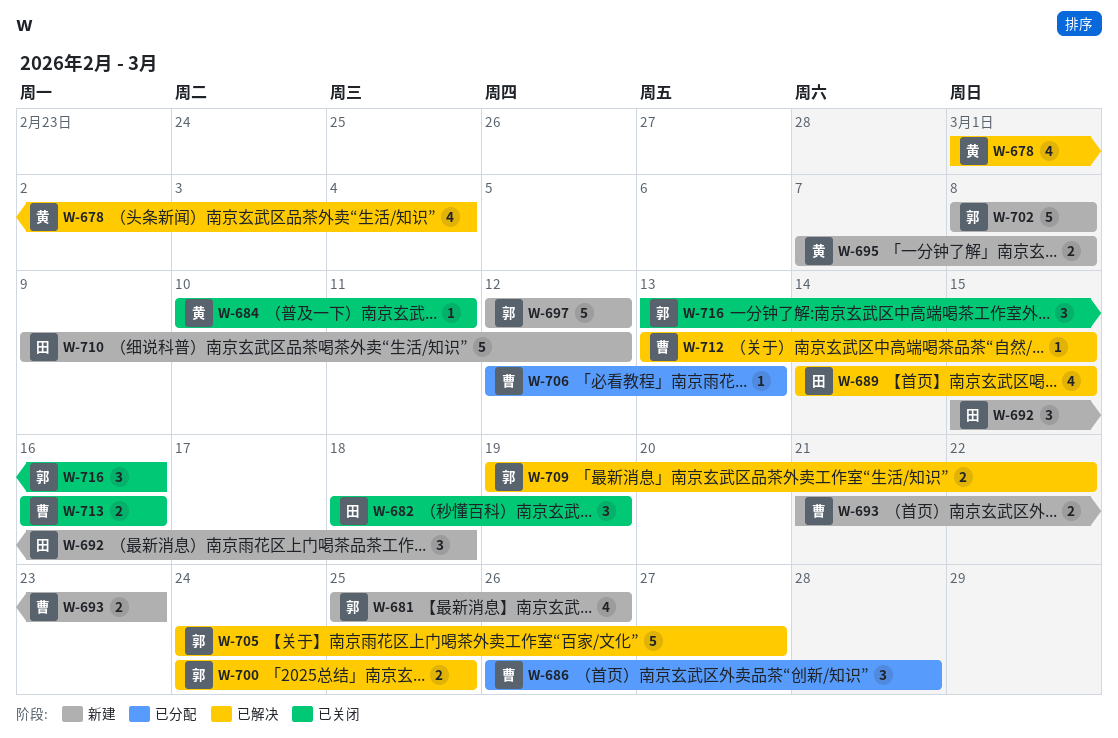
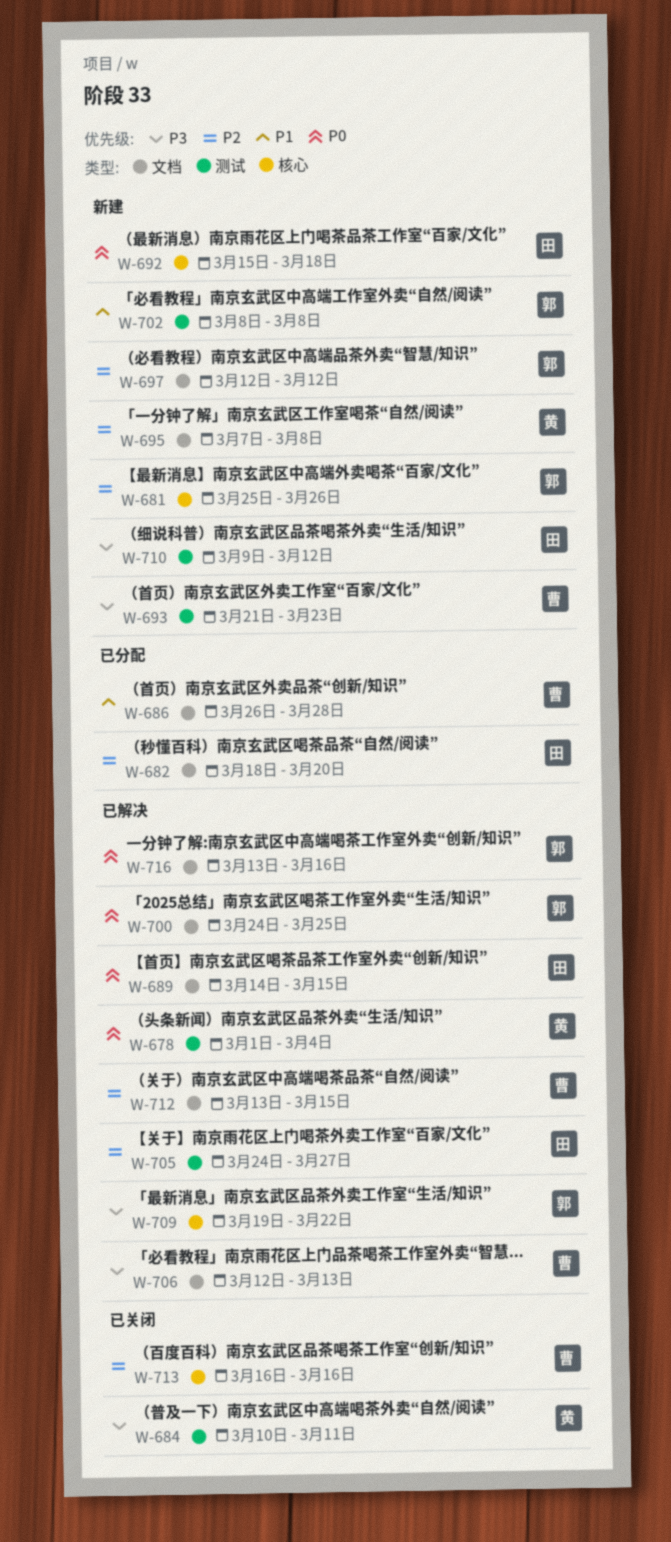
W-682, status: 已关闭 -> 已分配
W-682, due: Mar 19 -> Mar 20
W-705, owner: 郭 -> 田
W-706, status: 已分配 -> 已解决
W-716, status: 已关闭 -> 已解决

